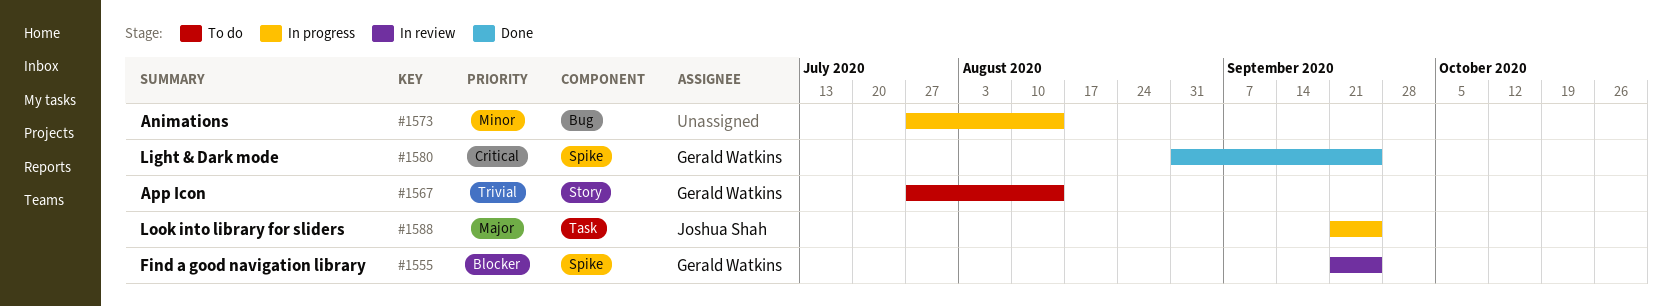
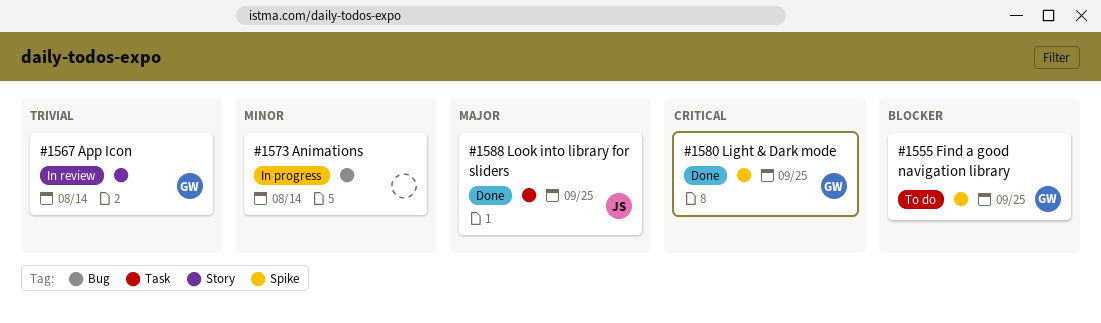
#1555, status: In review -> To do
#1567, status: To do -> In review
#1588, status: In progress -> Done

